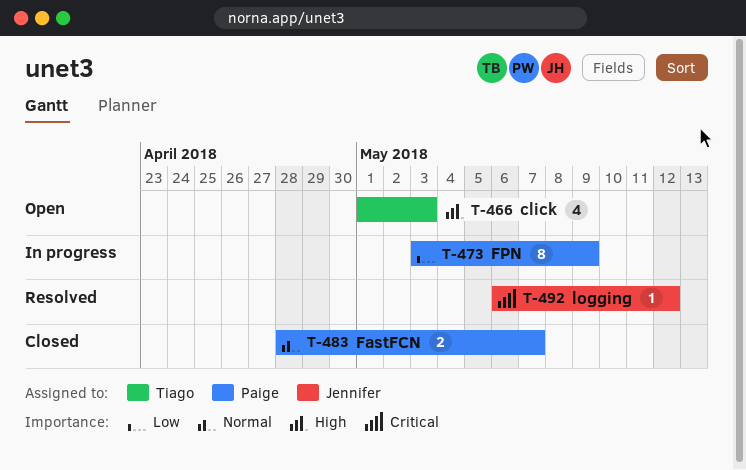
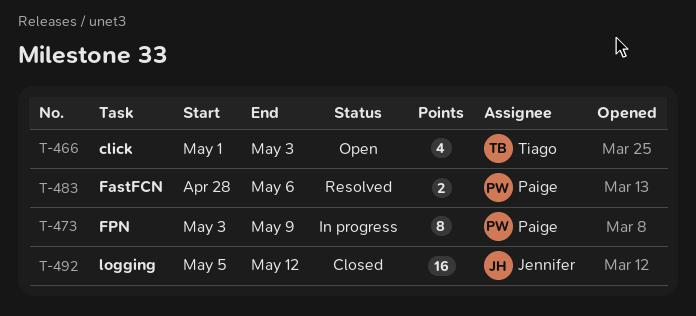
T-483, status: Closed -> Resolved
T-483, due: May 7 -> May 6
T-492, status: Resolved -> Closed
T-492, estimate: 1 -> 16
T-492, start: May 6 -> May 5

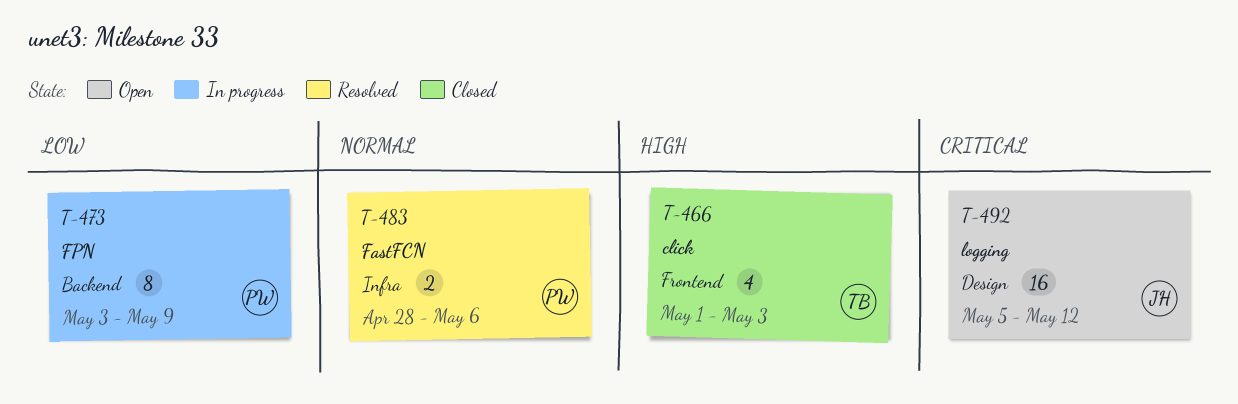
T-466, status: Open -> Closed
T-492, status: Closed -> Open

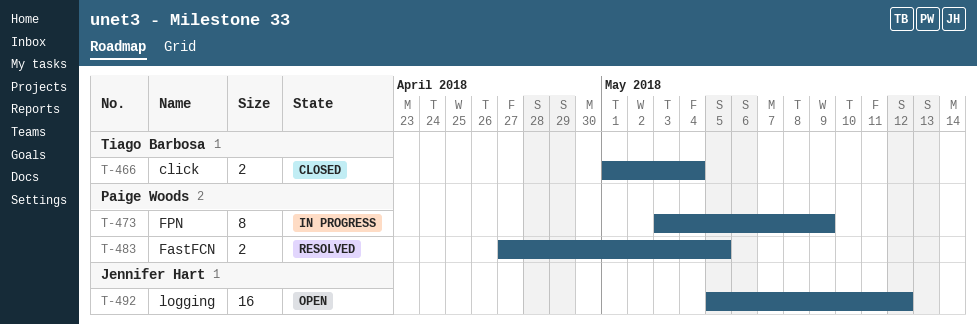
T-466, estimate: 4 -> 2
T-466, due: May 3 -> May 4
T-483, start: Apr 28 -> Apr 27
T-483, due: May 6 -> May 5

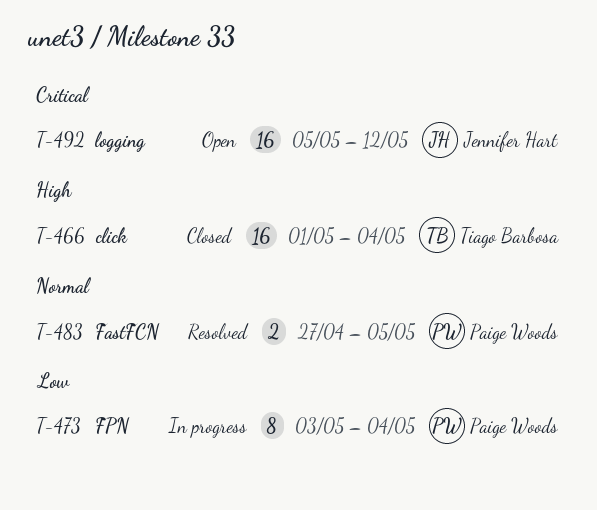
T-466, estimate: 2 -> 16
T-473, due: May 9 -> May 4

